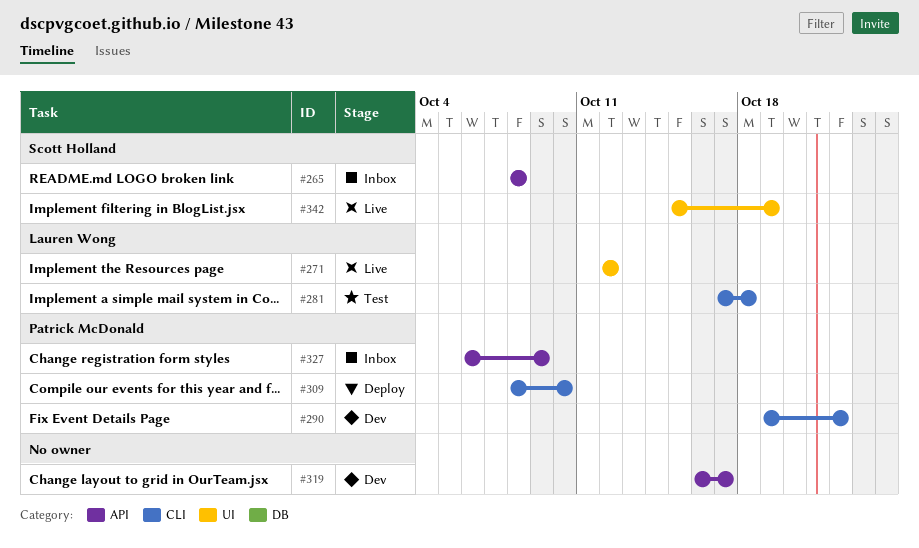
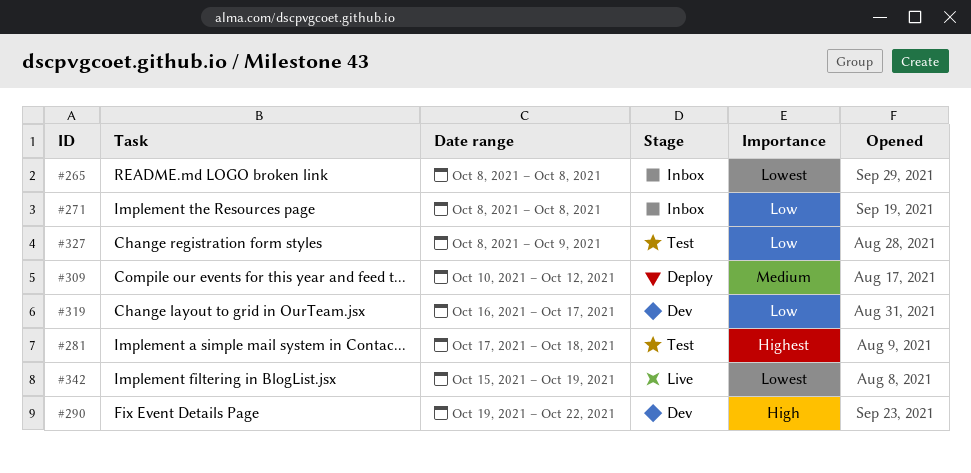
#271, status: Live -> Inbox
#271, start: Oct 12 -> Oct 8
#271, due: Oct 12 -> Oct 8
#309, start: Oct 8 -> Oct 10
#309, due: Oct 10 -> Oct 12
#327, status: Inbox -> Test
#327, start: Oct 6 -> Oct 8

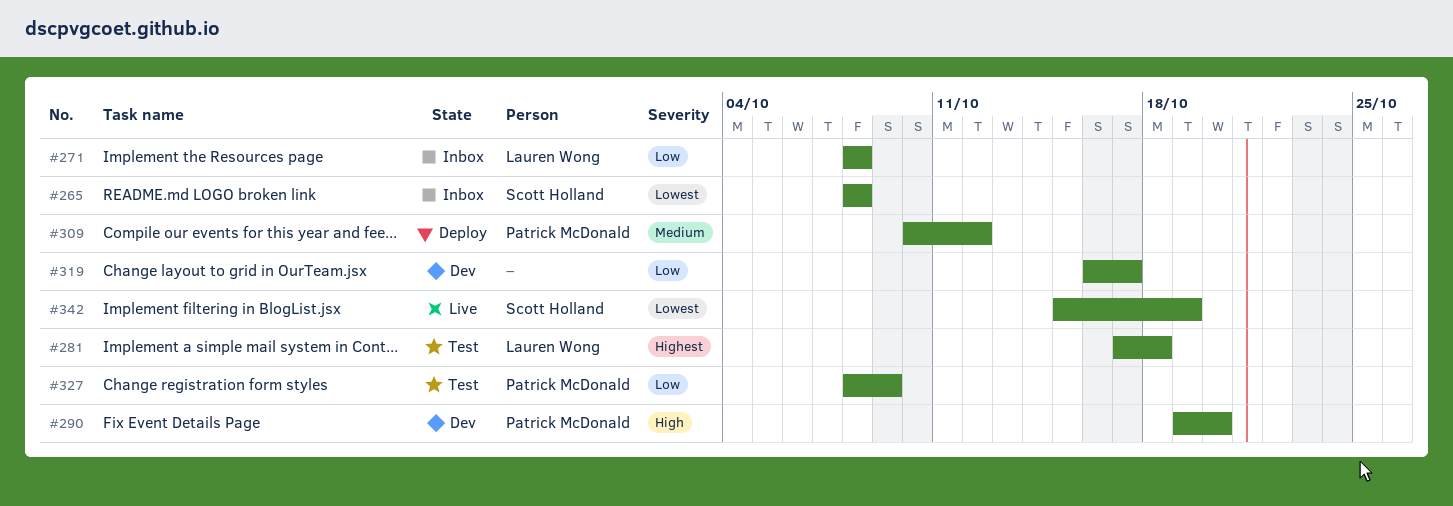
#290, due: Oct 22 -> Oct 20

